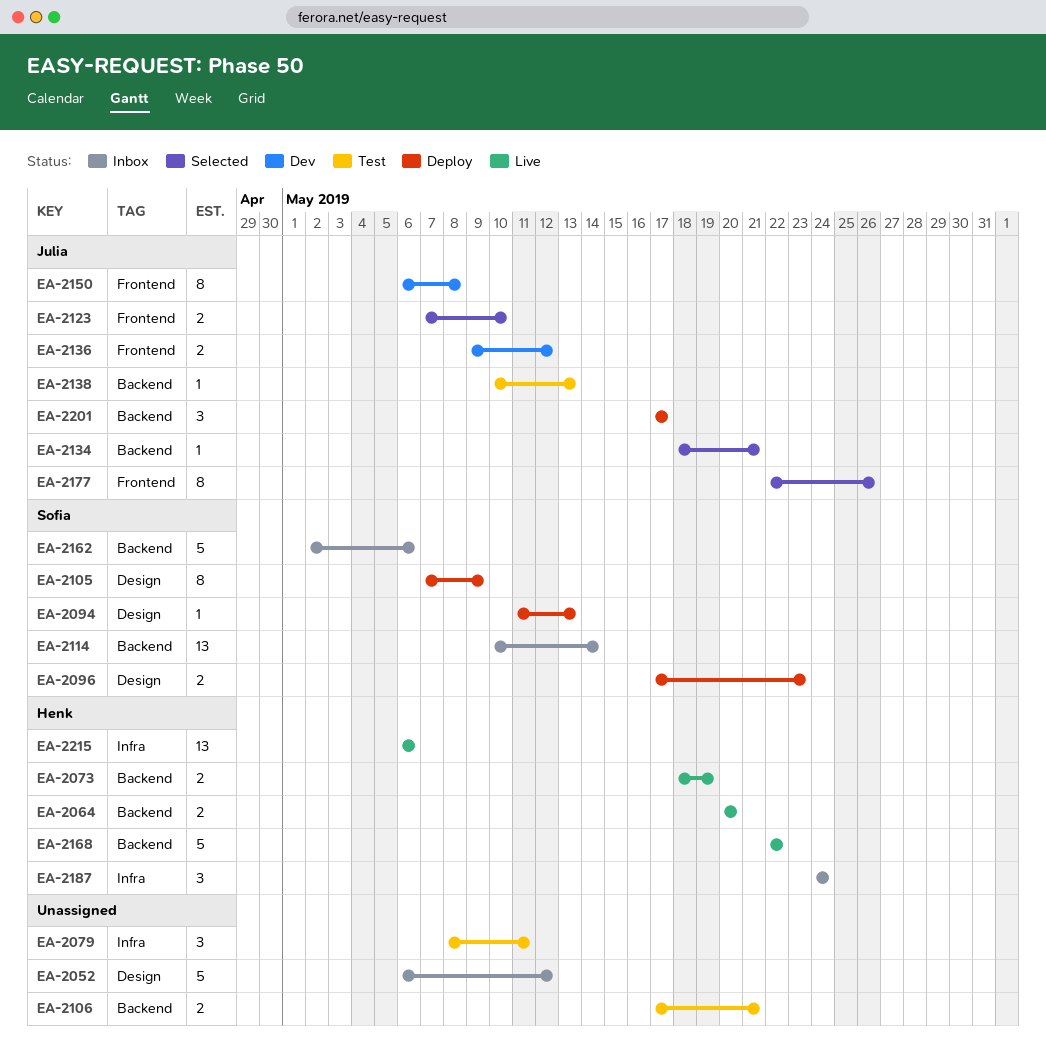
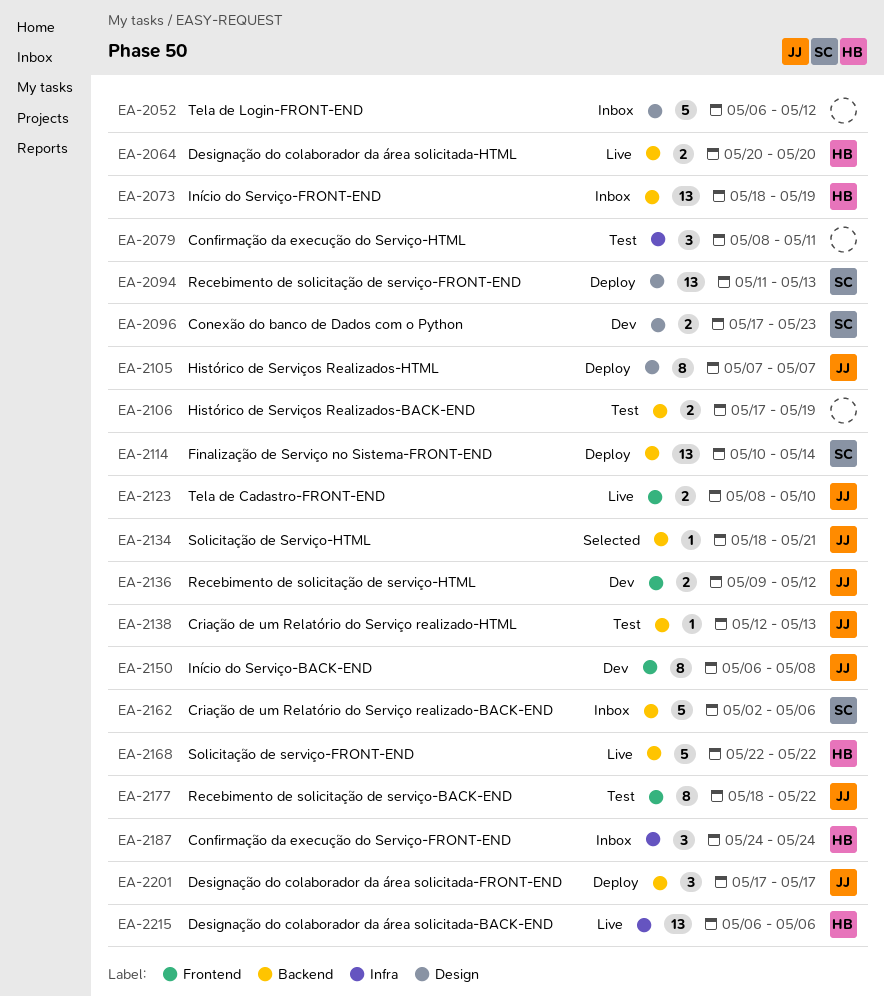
EA-2073, status: Live -> Inbox
EA-2073, estimate: 2 -> 13
EA-2094, estimate: 1 -> 13
EA-2096, status: Deploy -> Dev
EA-2105, owner: Sofia -> Julia
EA-2105, due: May 9 -> May 7
EA-2106, due: May 21 -> May 19
EA-2114, status: Inbox -> Deploy
EA-2123, status: Selected -> Live
EA-2123, start: May 7 -> May 8
EA-2138, start: May 10 -> May 12
EA-2177, status: Selected -> Test
EA-2177, start: May 22 -> May 18
EA-2177, due: May 26 -> May 22

